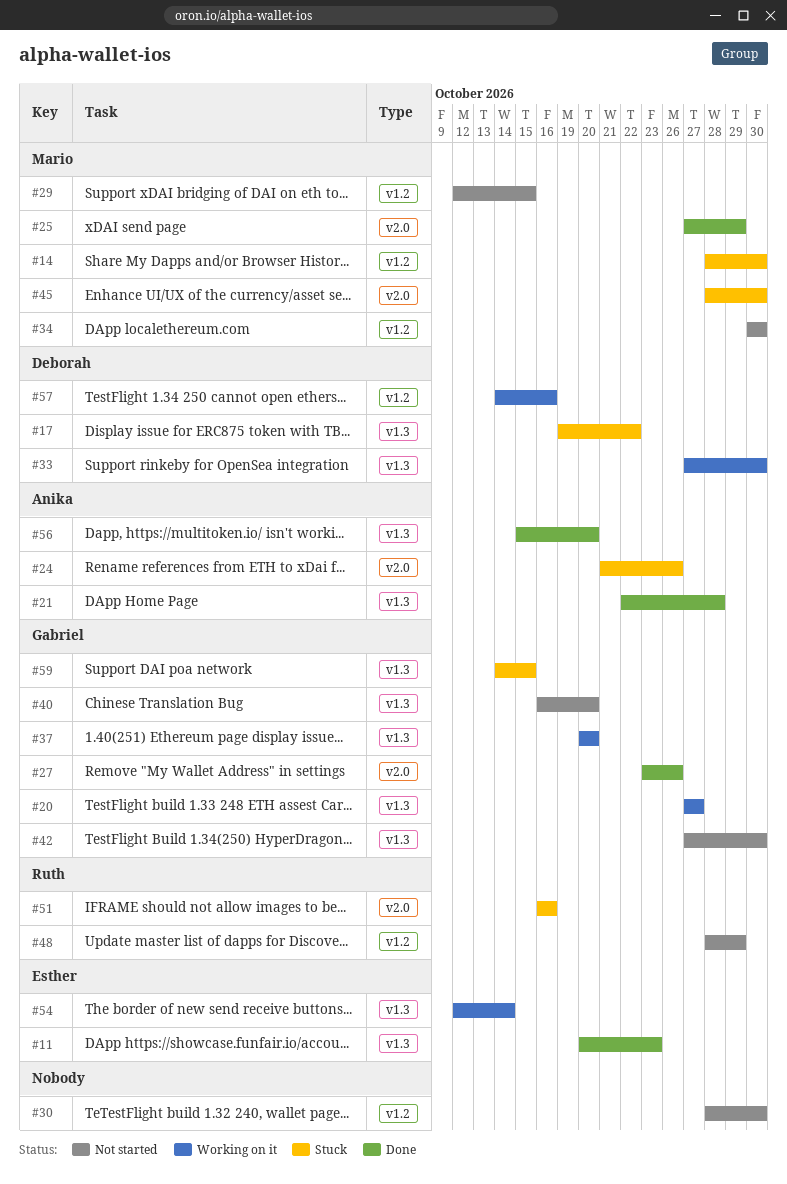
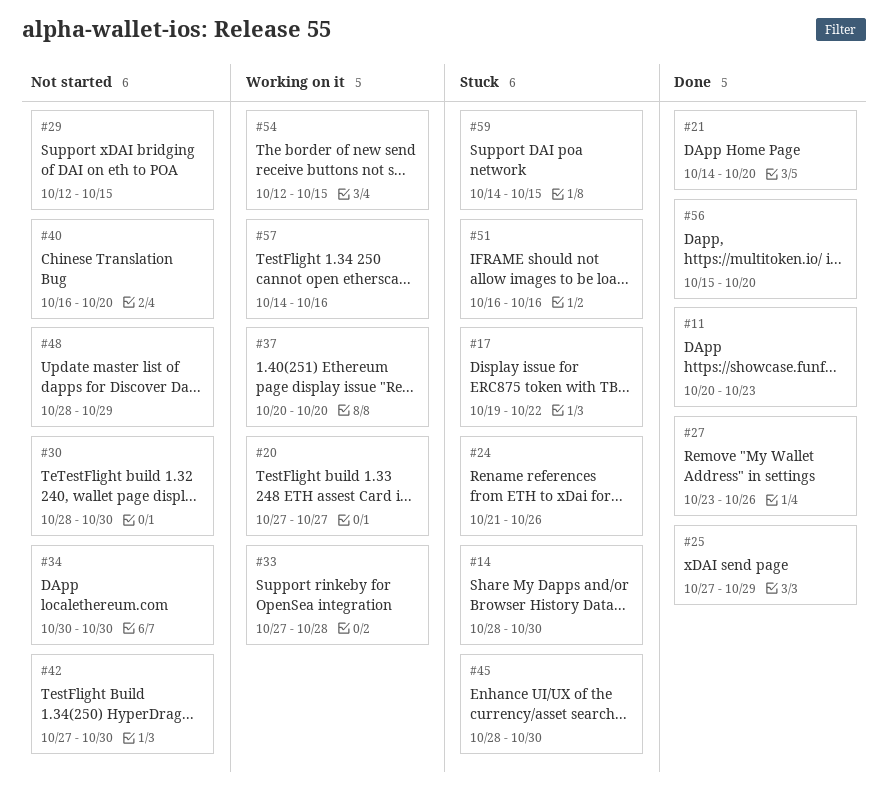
#21, start: Oct 22 -> Oct 14
#21, due: Oct 28 -> Oct 20
#33, due: Oct 30 -> Oct 28
#54, due: Oct 14 -> Oct 15

